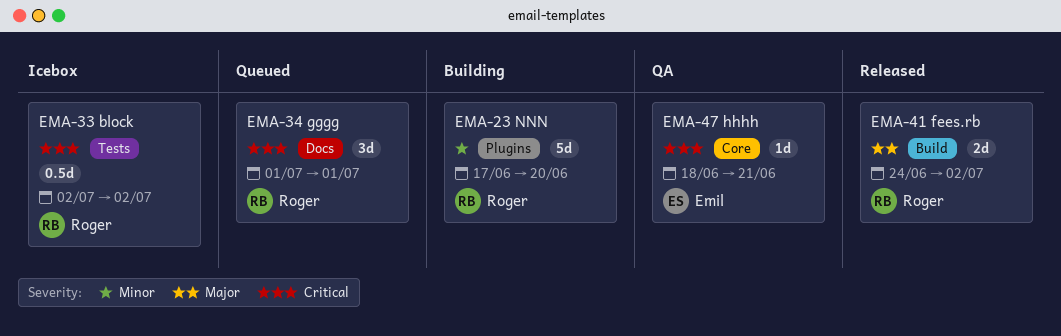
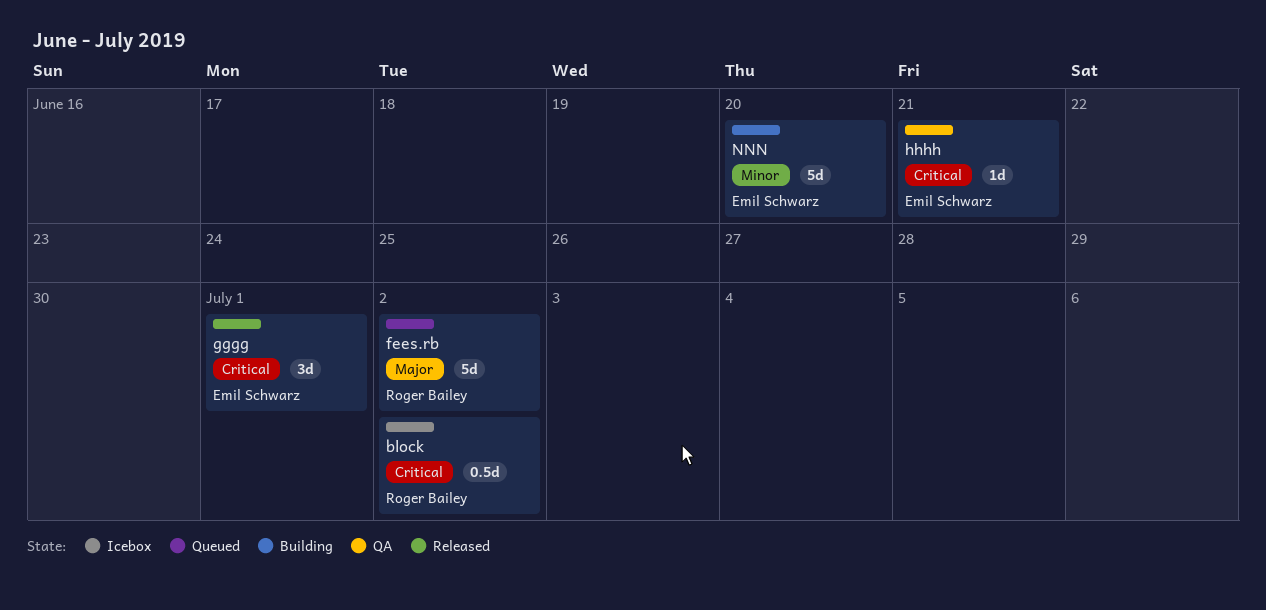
fees.rb, status: Released -> Queued
fees.rb, estimate: 2d -> 5d
gggg, status: Queued -> Released
gggg, owner: Roger Bailey -> Emil Schwarz
NNN, owner: Roger Bailey -> Emil Schwarz

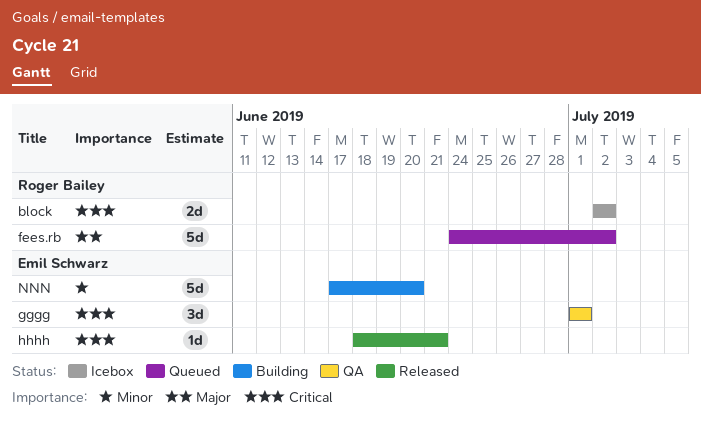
block, estimate: 0.5d -> 2d
gggg, status: Released -> QA
hhhh, status: QA -> Released

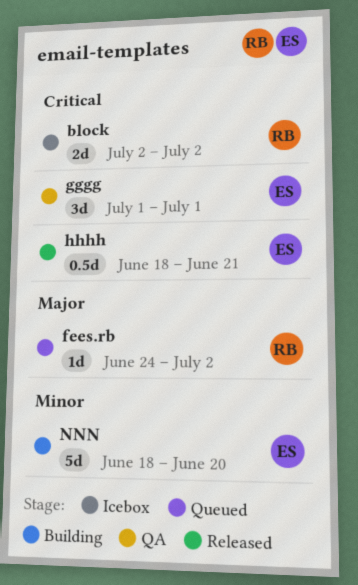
fees.rb, estimate: 5d -> 1d
hhhh, estimate: 1d -> 0.5d
NNN, start: Jun 17 -> Jun 18

